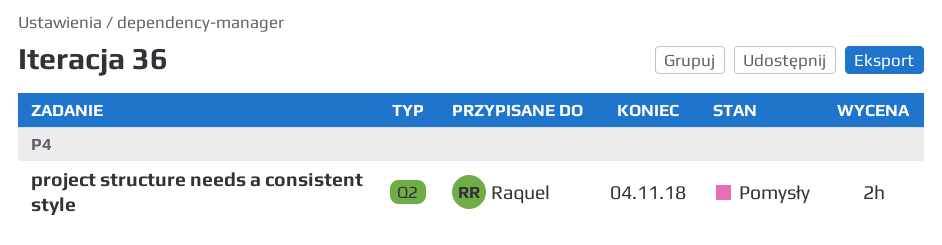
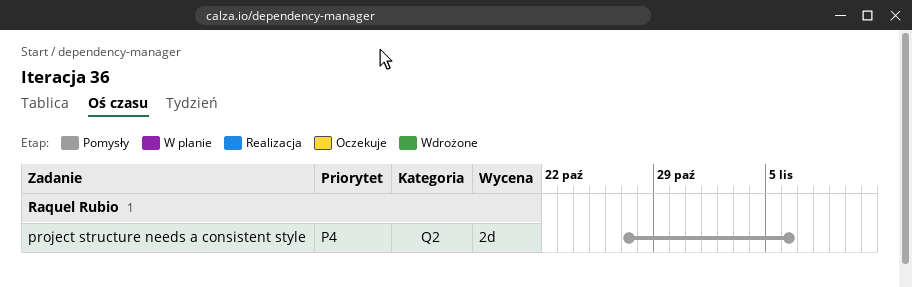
project structure needs a consistent style, estimate: 2h -> 2d
project structure needs a consistent style, due: Nov 4 -> Nov 6

